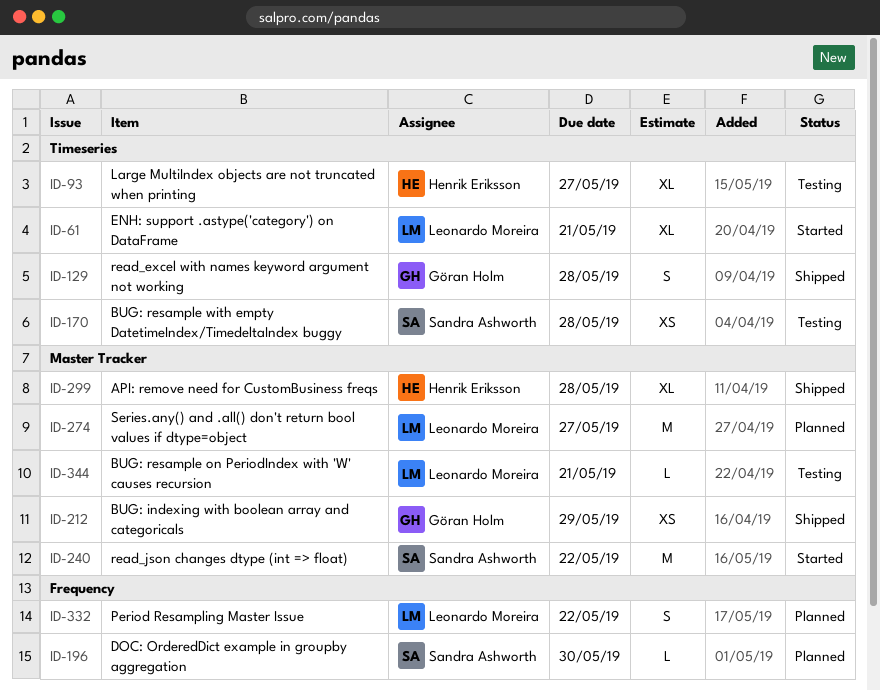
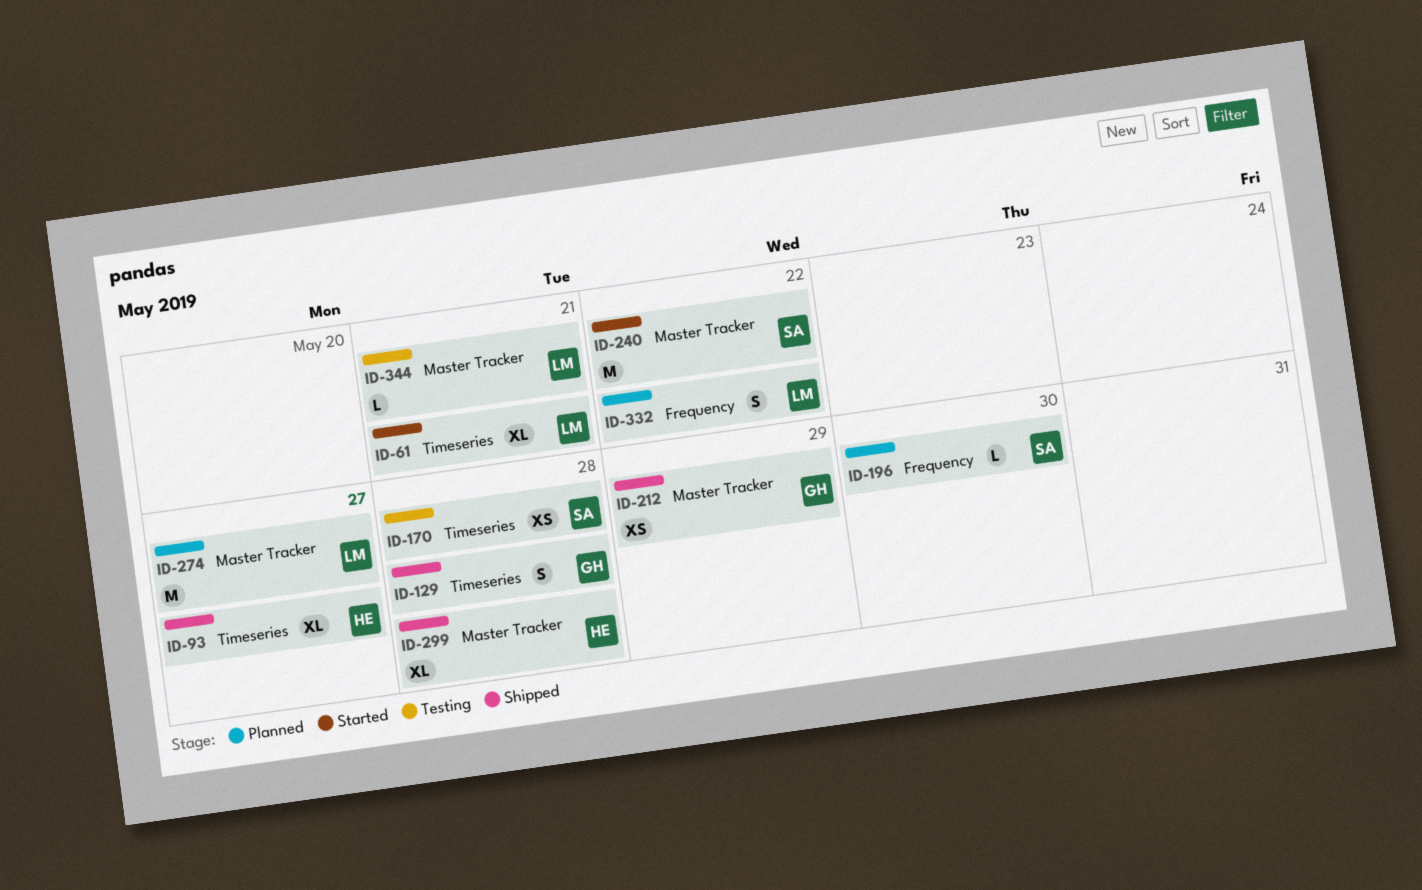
ID-93, status: Testing -> Shipped

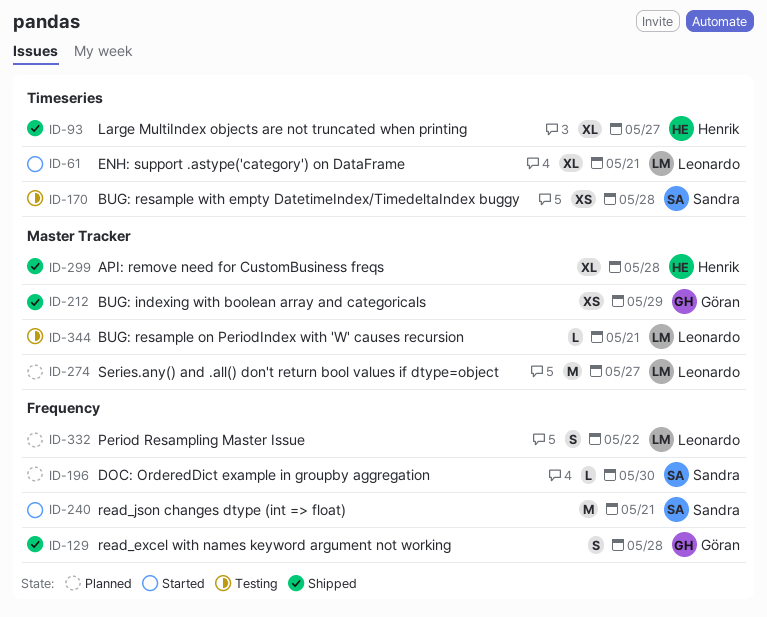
ID-129, label: Timeseries -> Frequency
ID-240, label: Master Tracker -> Frequency
ID-240, due: May 22 -> May 21

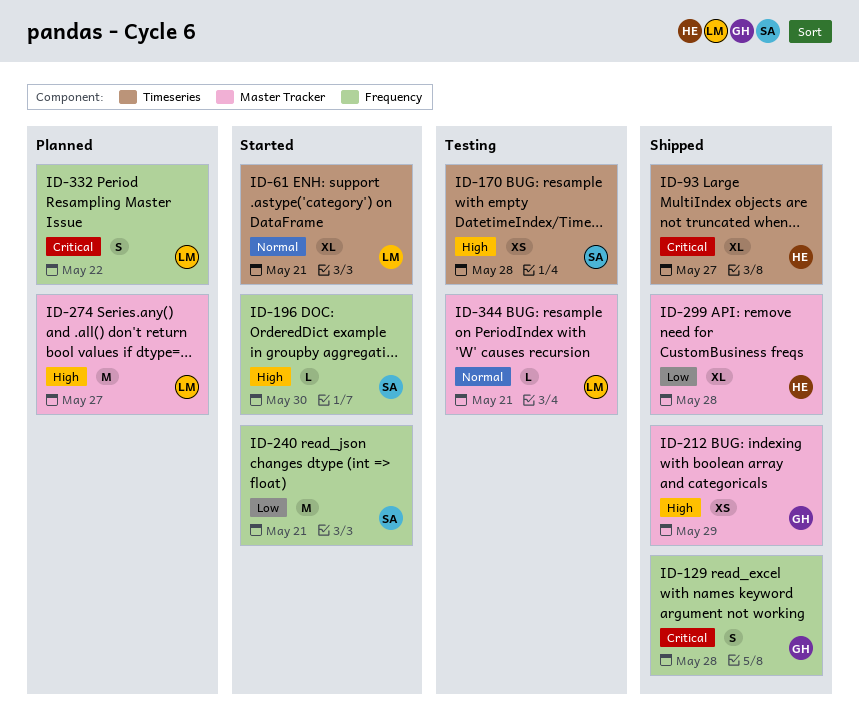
ID-196, status: Planned -> Started

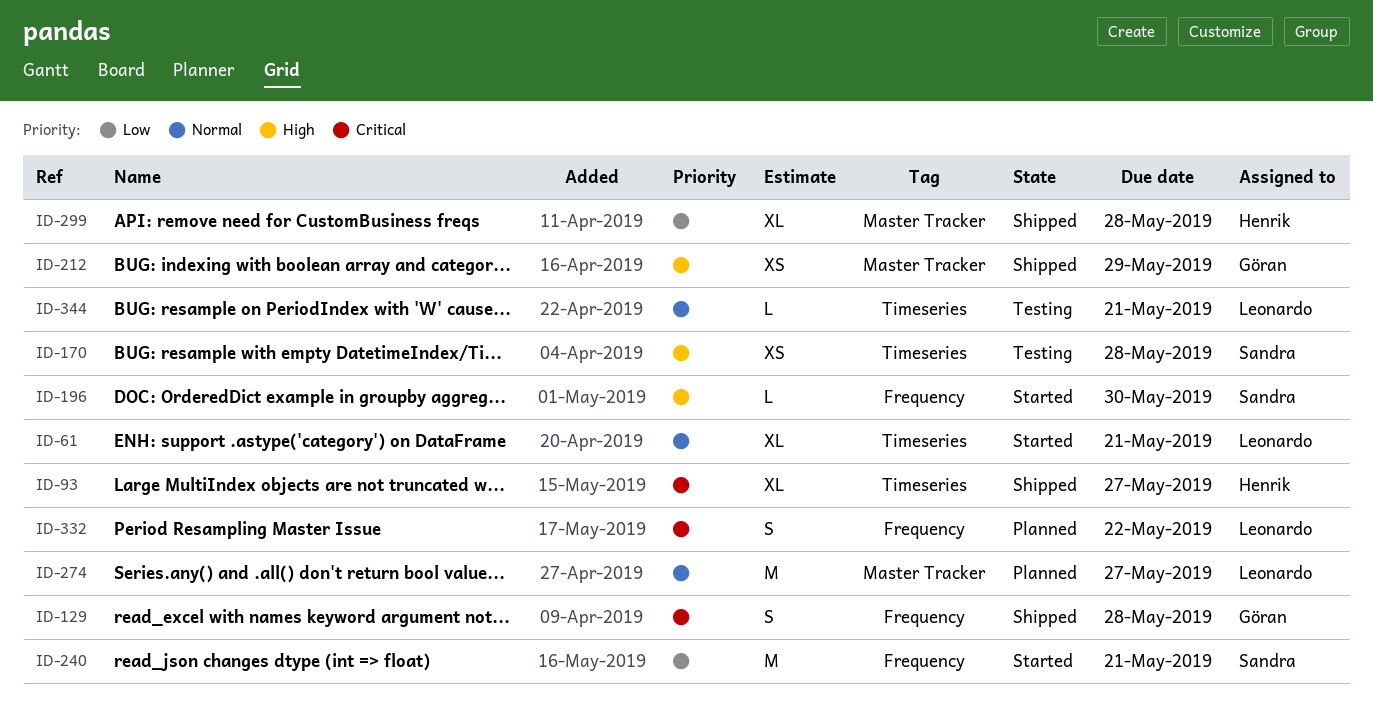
ID-274, priority: High -> Normal
ID-344, label: Master Tracker -> Timeseries

